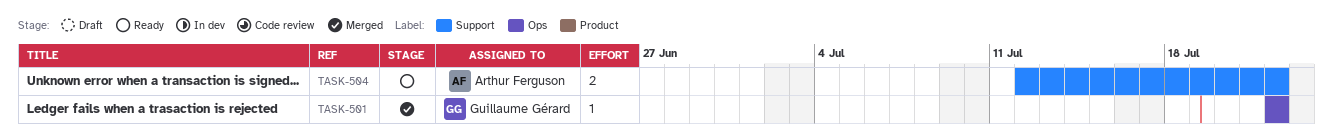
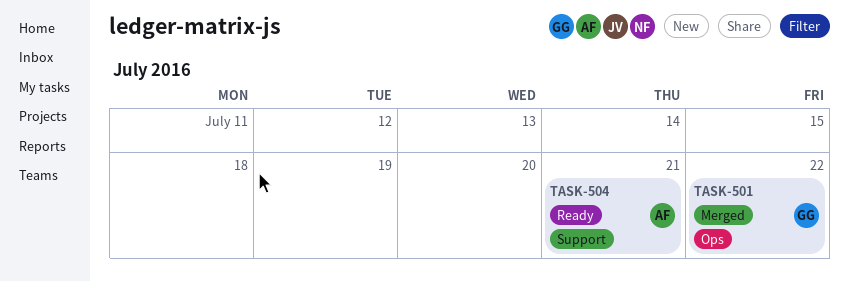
TASK-504, due: Jul 22 -> Jul 21

